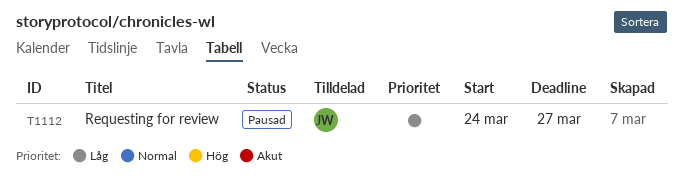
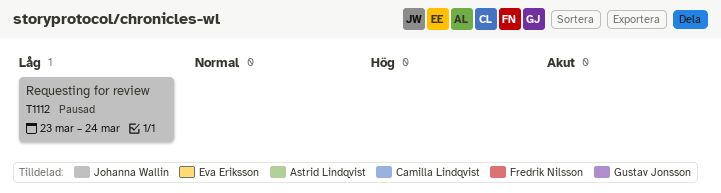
T1112, start: Mar 24 -> Mar 23
T1112, due: Mar 27 -> Mar 24

